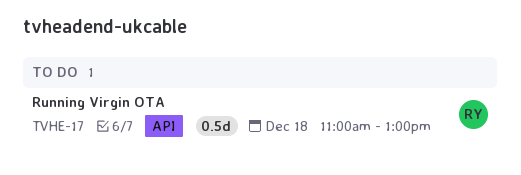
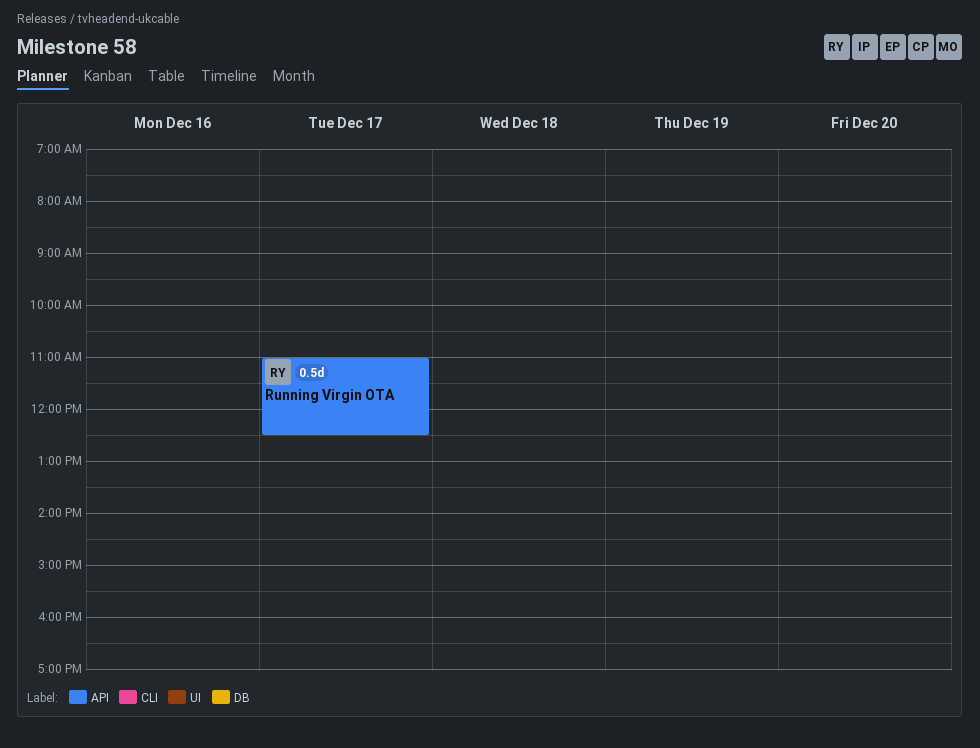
Running Virgin OTA, day: Dec 18 -> Dec 17
Running Virgin OTA, ends: 13:00 -> 12:30

